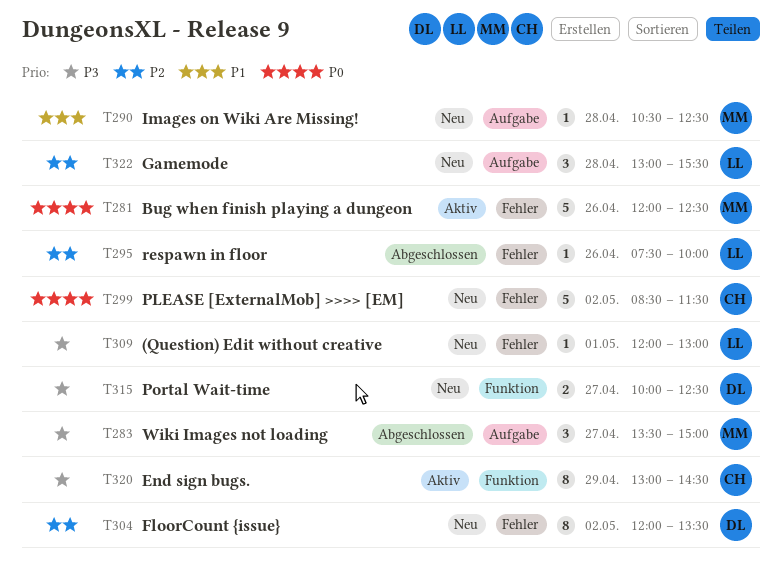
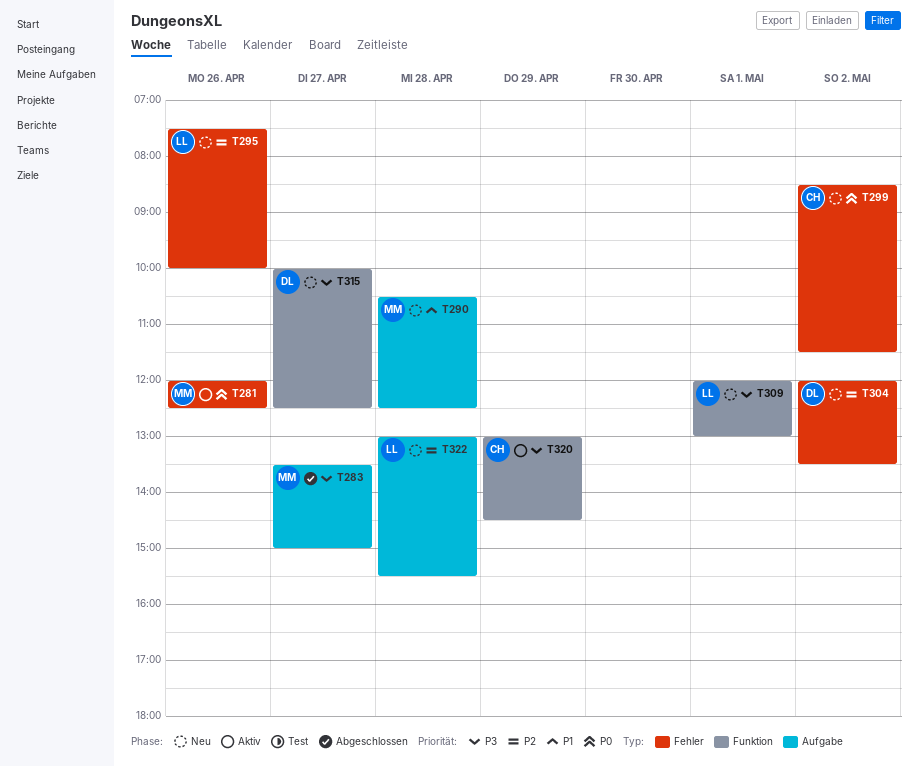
T295, status: Abgeschlossen -> Neu
T309, label: Fehler -> Funktion

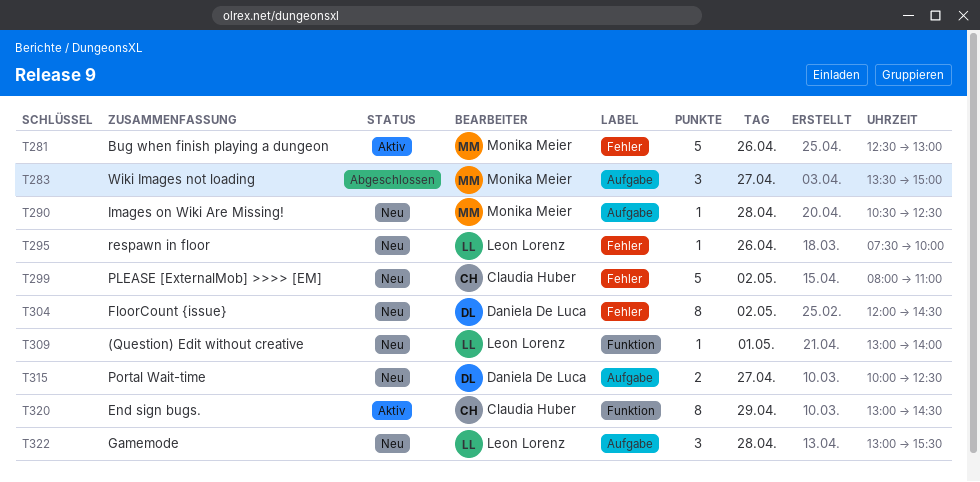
T281, begins: 12:00 -> 12:30
T281, ends: 12:30 -> 13:00
T299, begins: 08:30 -> 08:00
T299, ends: 11:30 -> 11:00
T304, ends: 13:30 -> 14:30
T309, begins: 12:00 -> 13:00
T309, ends: 13:00 -> 14:00
T315, label: Funktion -> Aufgabe

